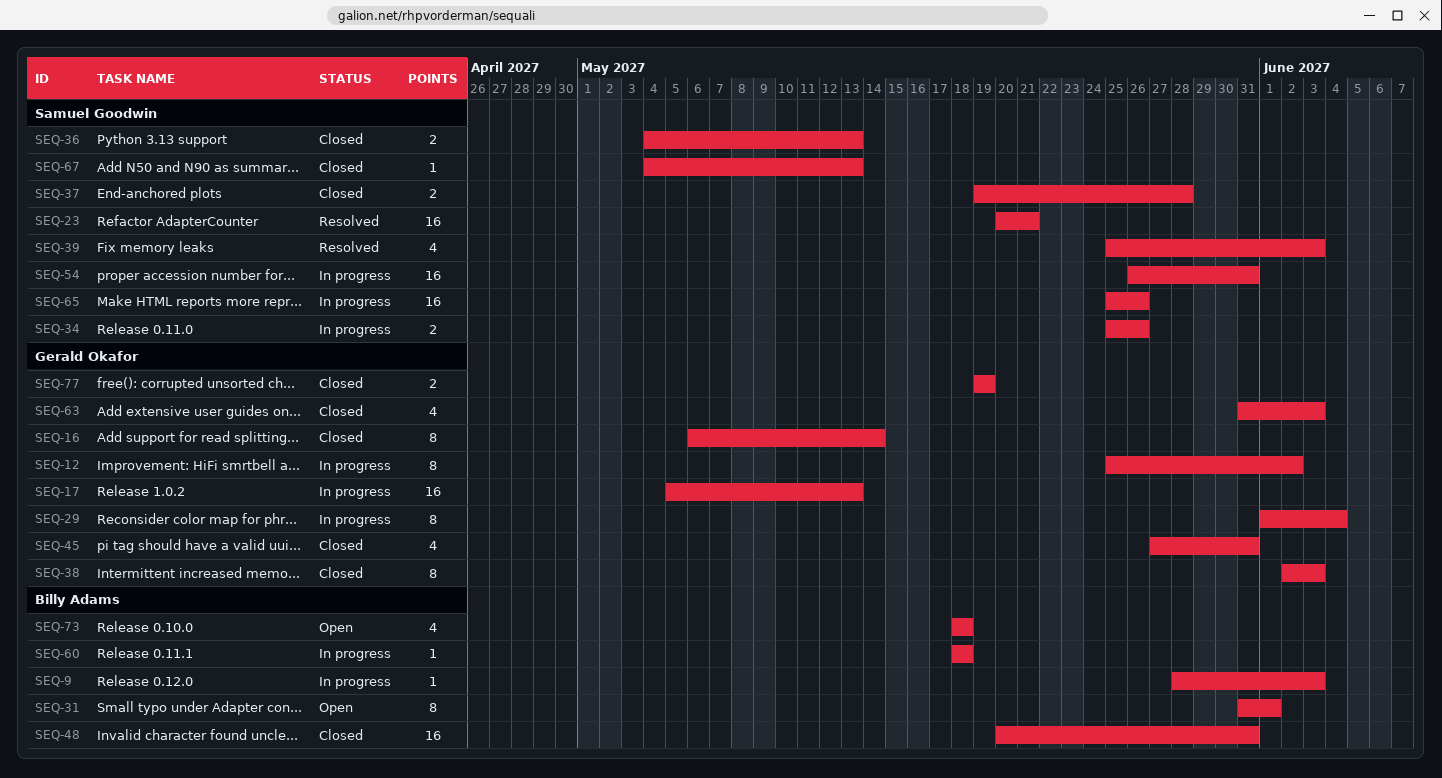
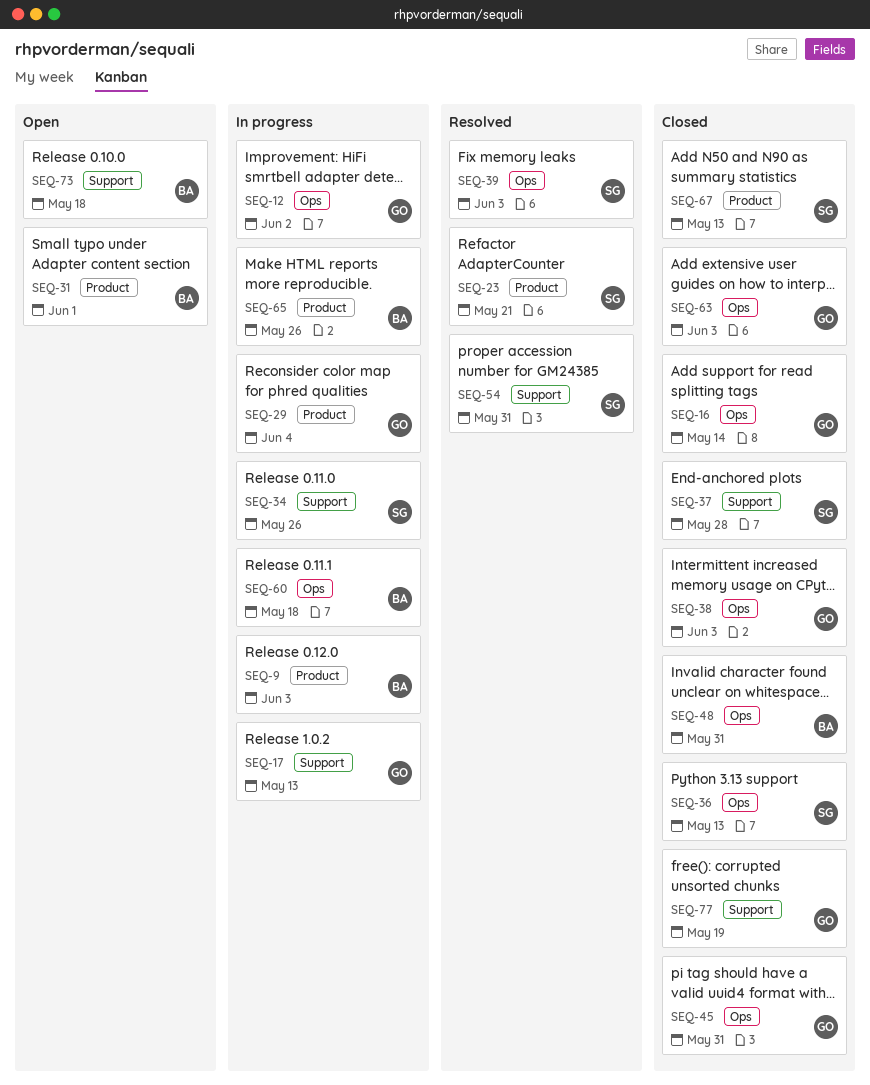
SEQ-54, status: In progress -> Resolved
SEQ-65, owner: Samuel Goodwin -> Billy Adams

